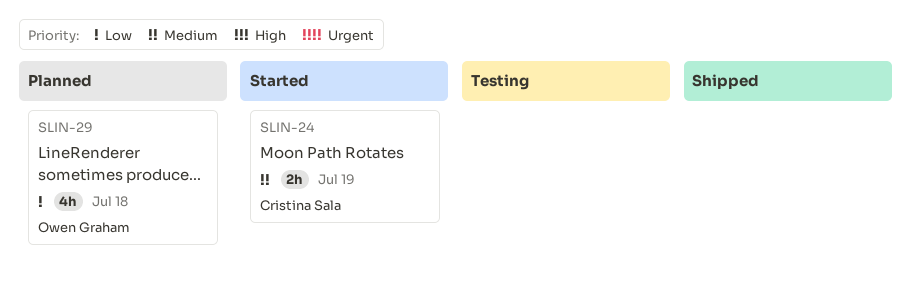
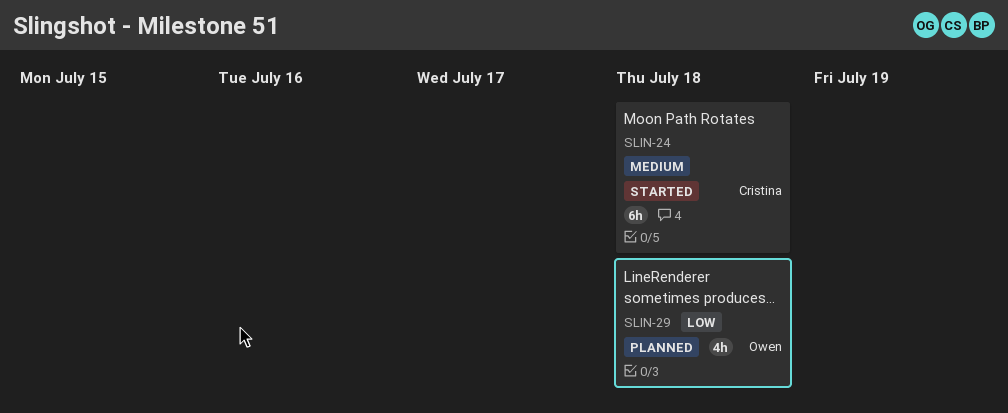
SLIN-24, estimate: 2h -> 6h
SLIN-24, due: Jul 19 -> Jul 18

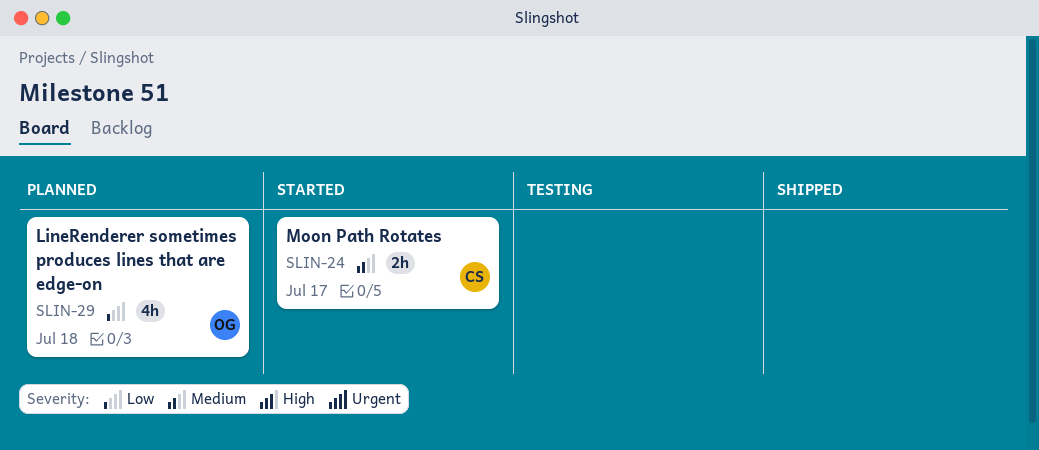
SLIN-24, estimate: 6h -> 2h
SLIN-24, due: Jul 18 -> Jul 17

